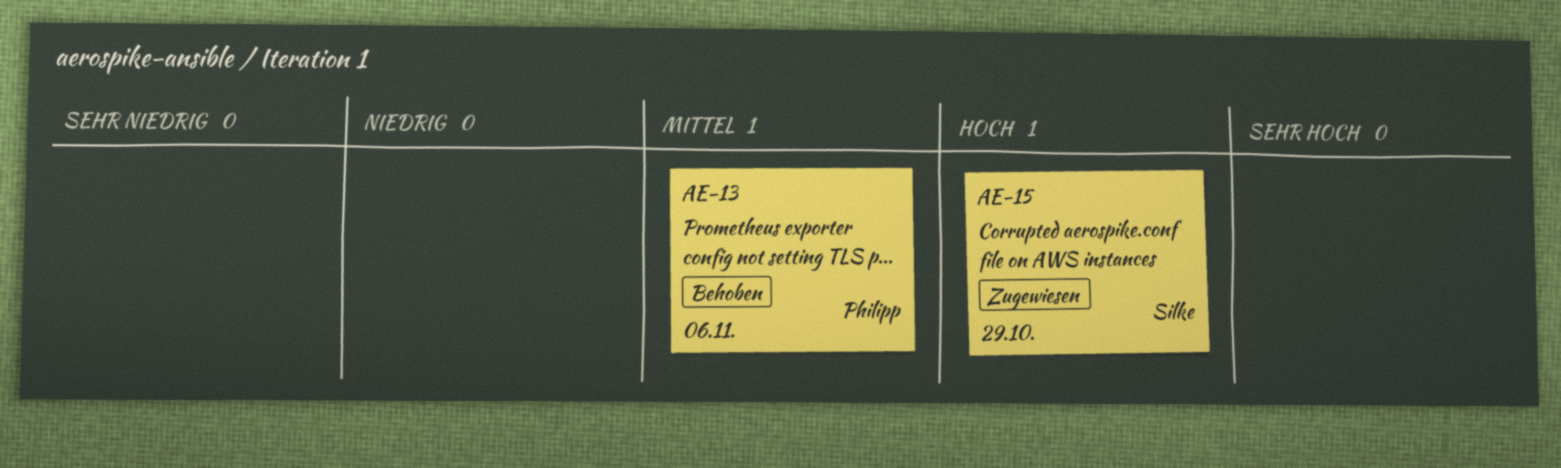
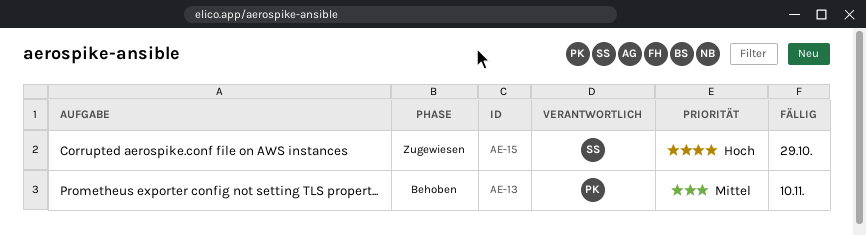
AE-13, due: Nov 6 -> Nov 10

